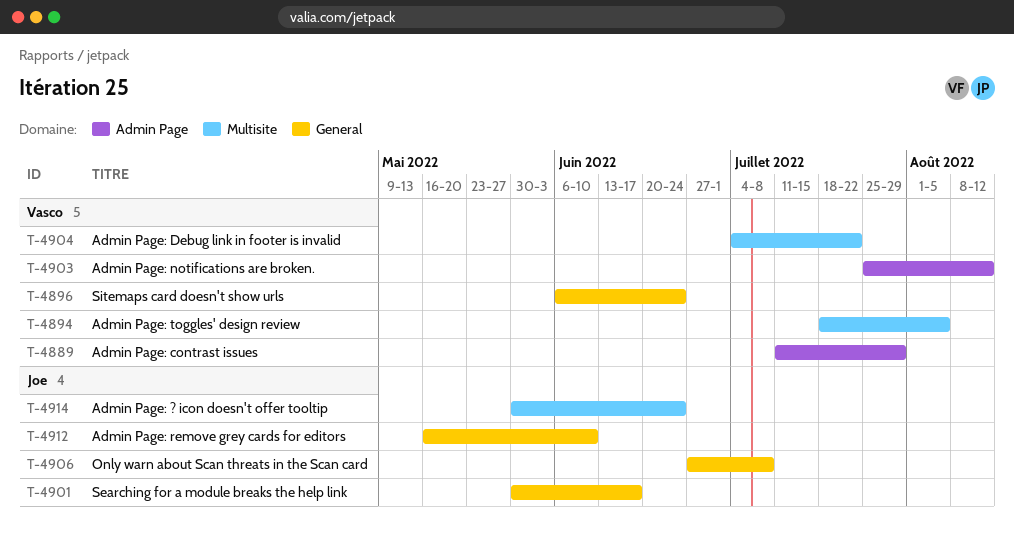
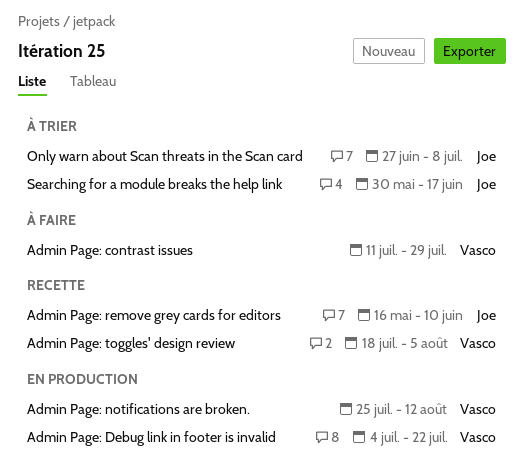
Admin Page: ? icon doesn't offer tooltip: present -> none
Sitemaps card doesn't show urls: present -> none

